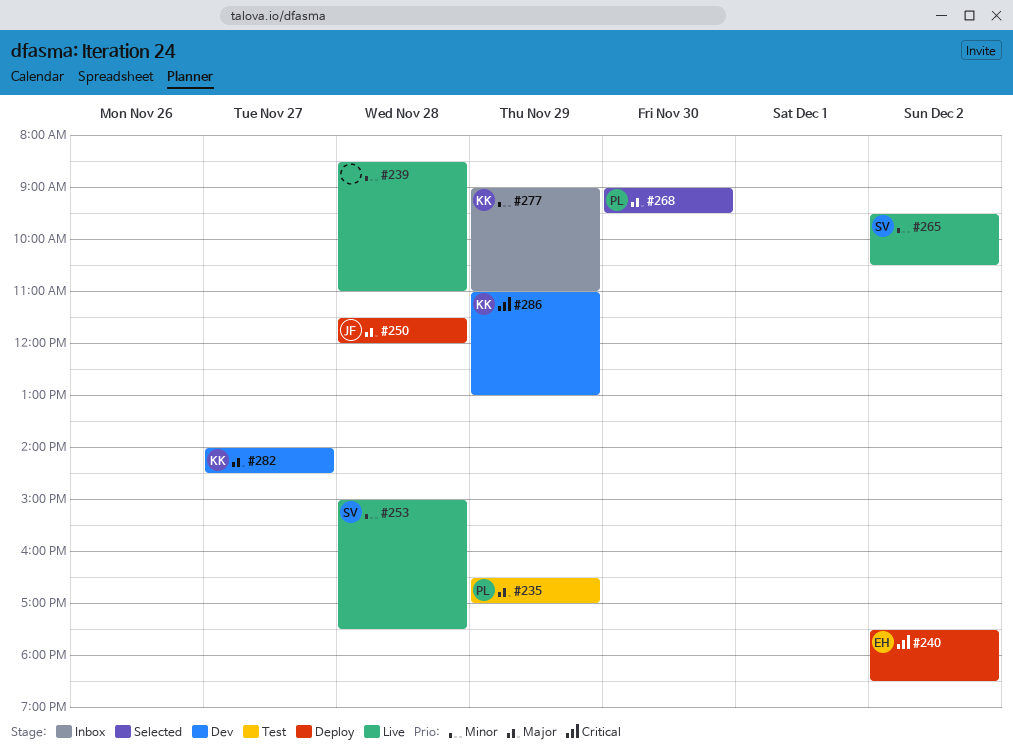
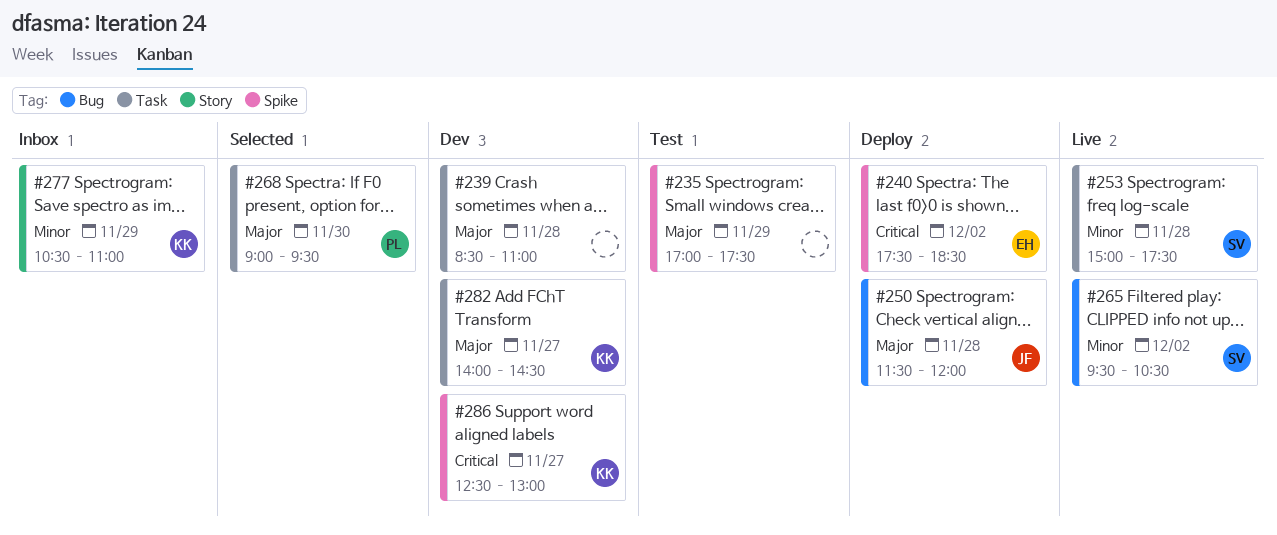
#235, owner: PL -> none
#235, begins: 16:30 -> 17:00
#235, ends: 17:00 -> 17:30
#239, status: Live -> Dev
#239, priority: Minor -> Major
#277, begins: 09:00 -> 10:30
#286, day: Nov 29 -> Nov 27
#286, begins: 11:00 -> 12:30

